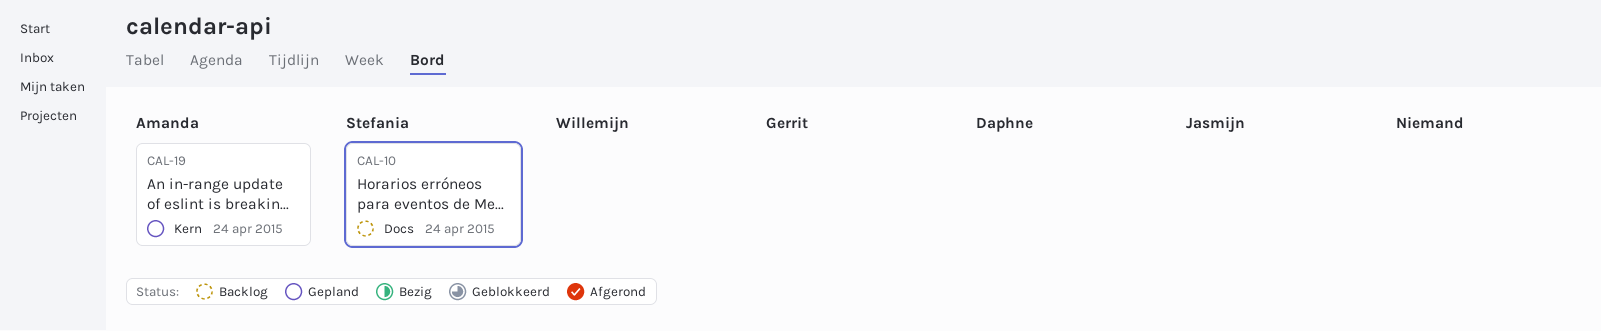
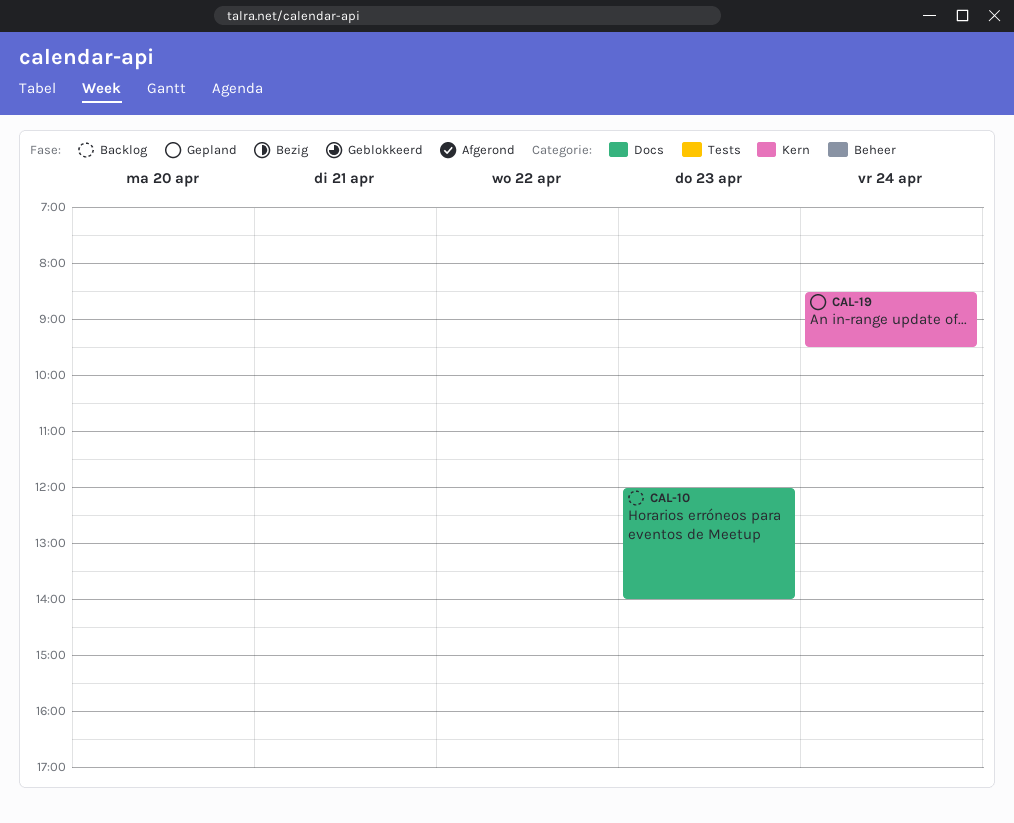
CAL-10, day: Apr 24 -> Apr 23

